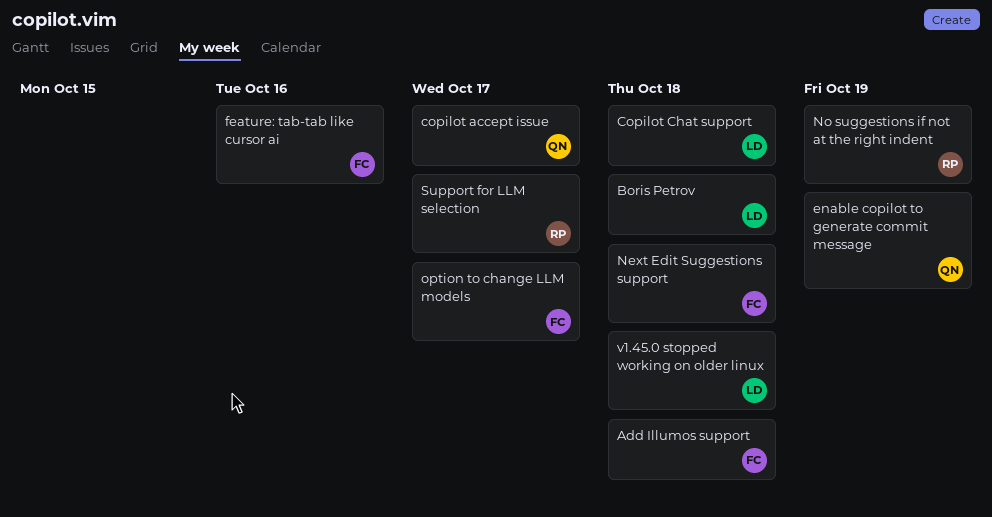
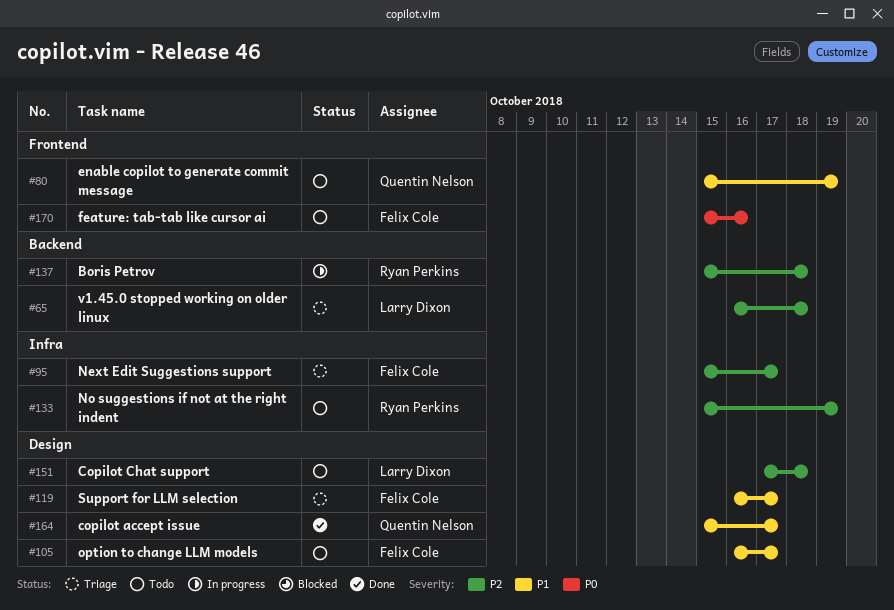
Add Illumos support: present -> none
Boris Petrov, owner: Larry Dixon -> Ryan Perkins
Next Edit Suggestions support, due: Oct 18 -> Oct 17
Support for LLM selection, owner: Ryan Perkins -> Felix Cole

